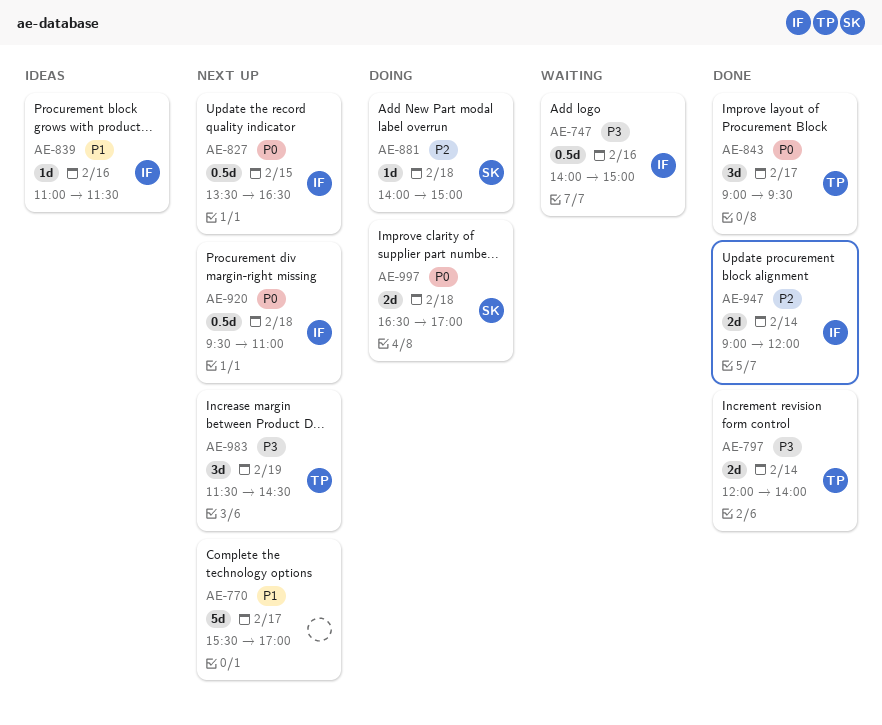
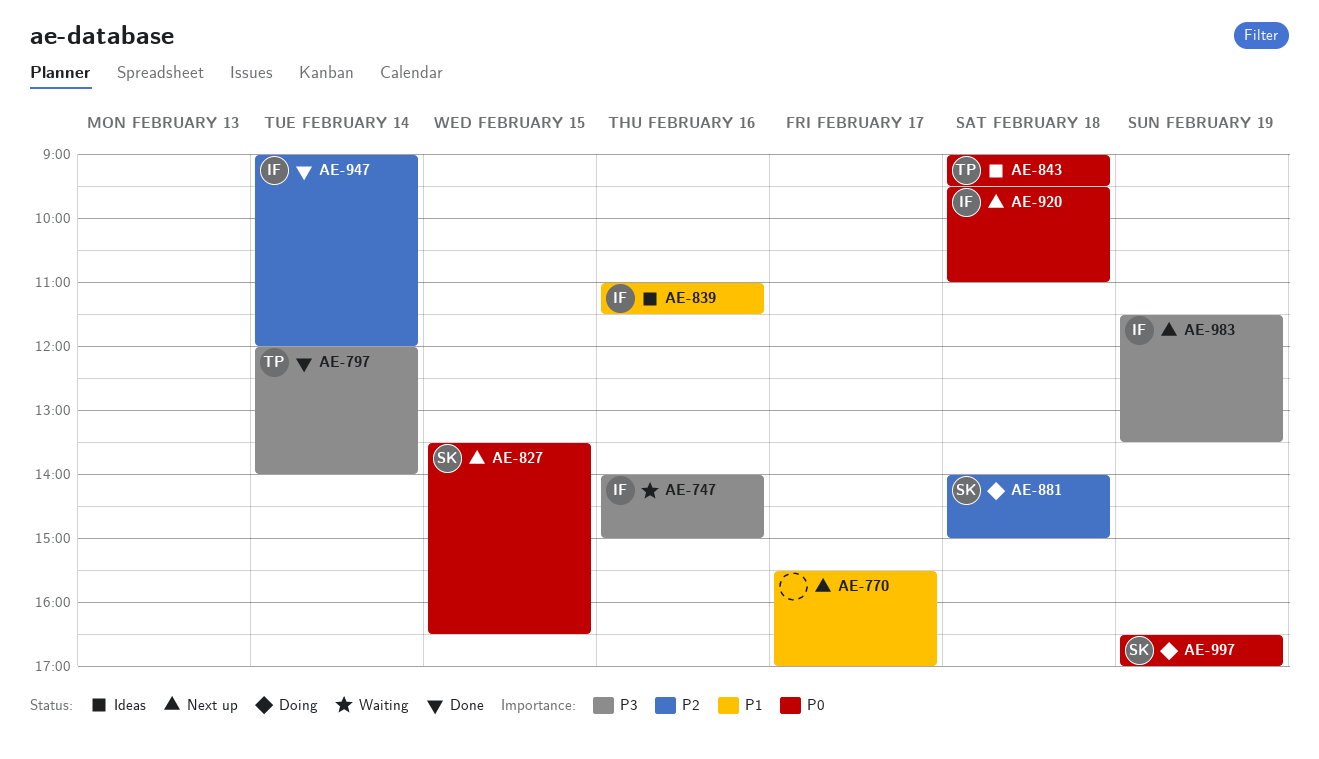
AE-827, owner: IF -> SK
AE-843, status: Done -> Ideas
AE-843, day: Feb 17 -> Feb 18
AE-983, owner: TP -> IF
AE-983, ends: 14:30 -> 13:30
AE-997, day: Feb 18 -> Feb 19

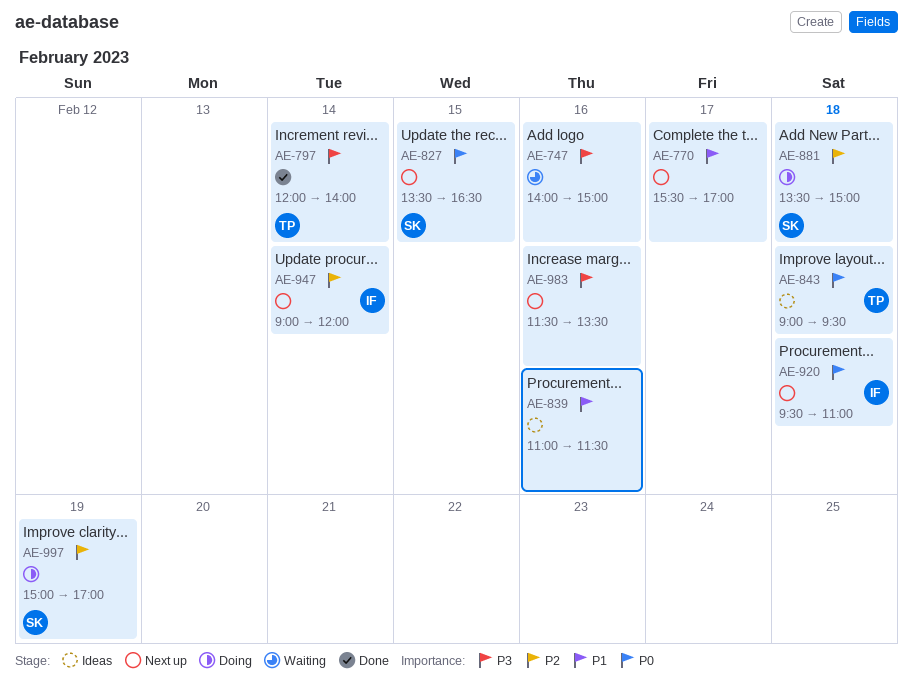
AE-747, owner: IF -> none
AE-839, owner: IF -> none
AE-881, begins: 14:00 -> 13:30
AE-947, status: Done -> Next up
AE-983, owner: IF -> none
AE-983, day: Feb 19 -> Feb 16
AE-997, priority: P0 -> P2
AE-997, begins: 16:30 -> 15:00

